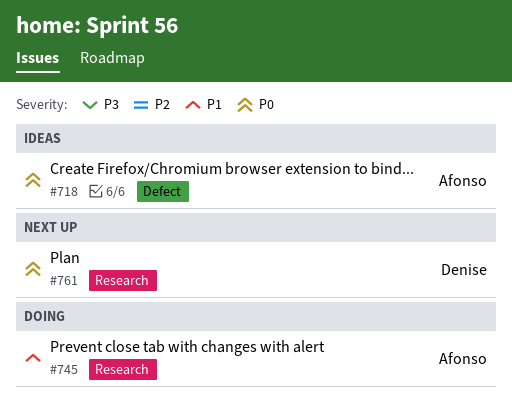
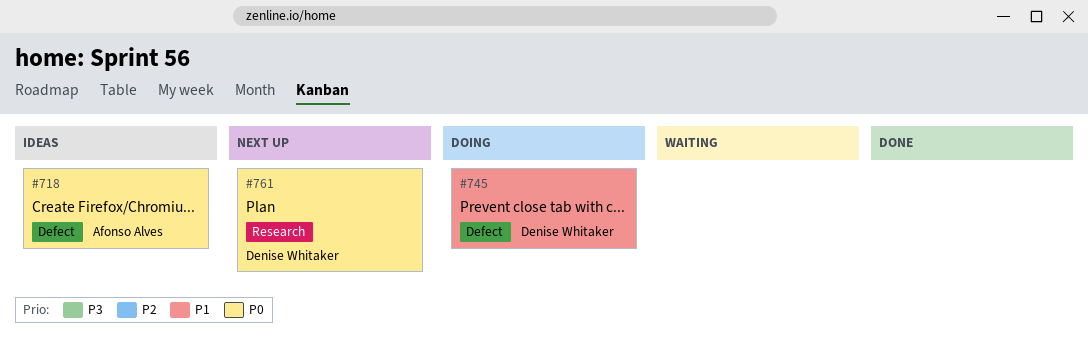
#745, owner: Afonso Alves -> Denise Whitaker
#745, label: Research -> Defect

